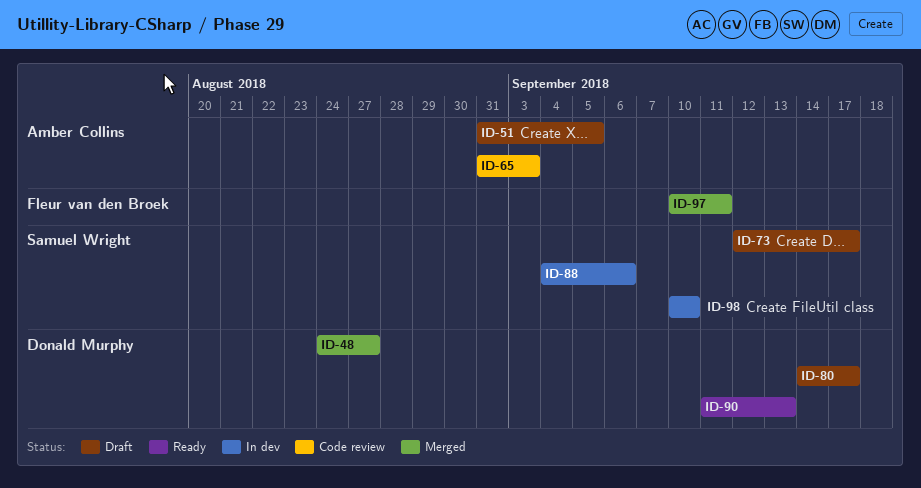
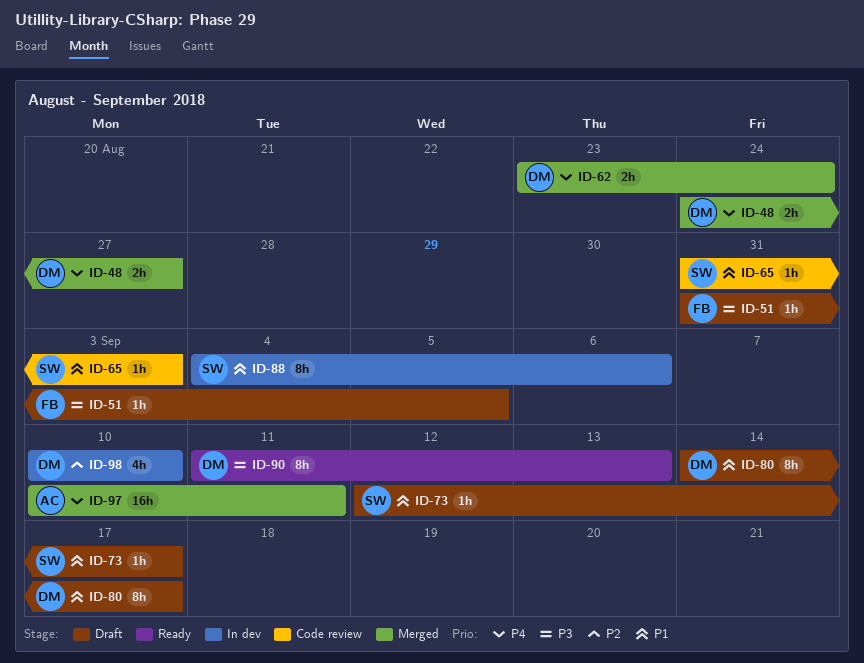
ID-51, owner: Amber Collins -> Fleur van den Broek
ID-62: none -> present
ID-65, owner: Amber Collins -> Samuel Wright
ID-97, owner: Fleur van den Broek -> Amber Collins
ID-98, owner: Samuel Wright -> Donald Murphy

